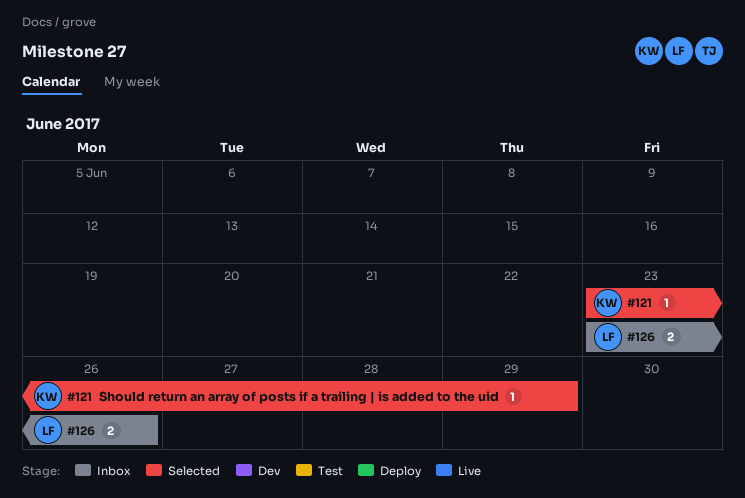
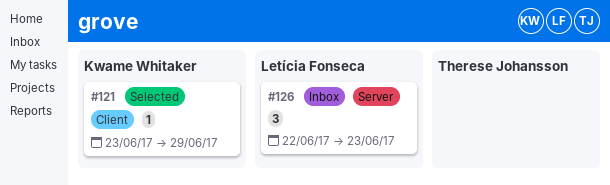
#126, estimate: 2 -> 3
#126, start: Jun 23 -> Jun 22
#126, due: Jun 26 -> Jun 23

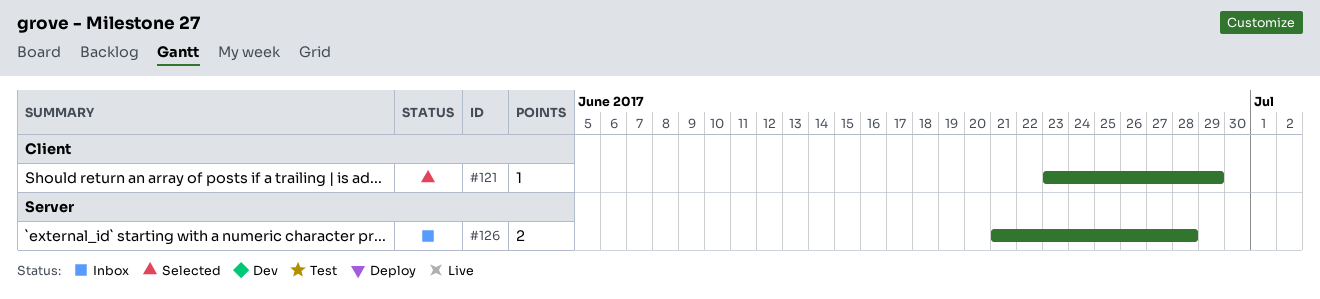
#126, estimate: 3 -> 2
#126, start: Jun 22 -> Jun 21
#126, due: Jun 23 -> Jun 28

